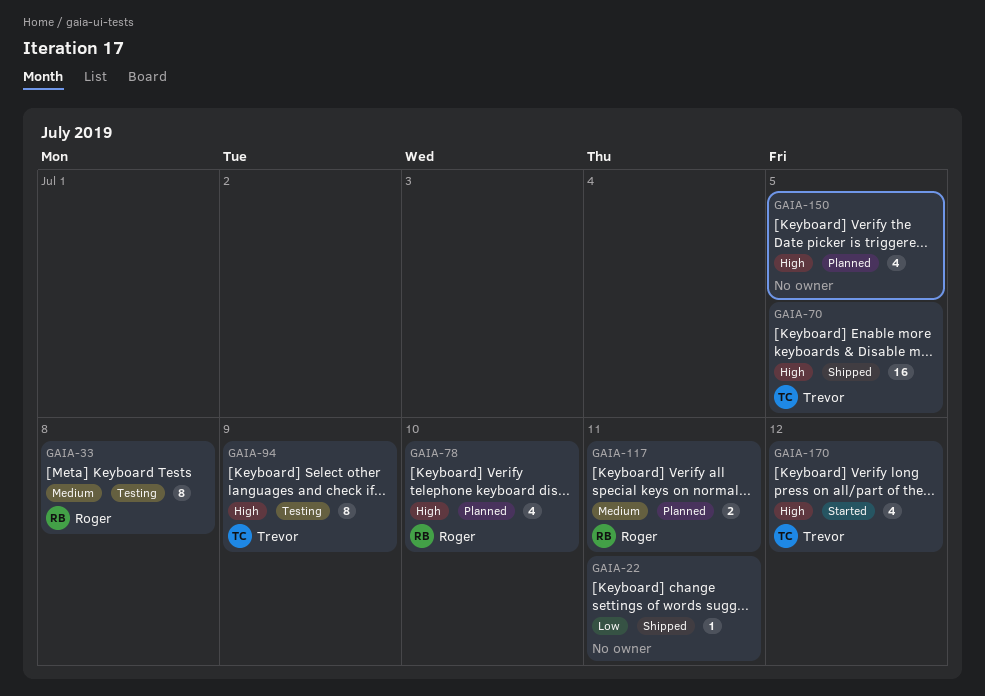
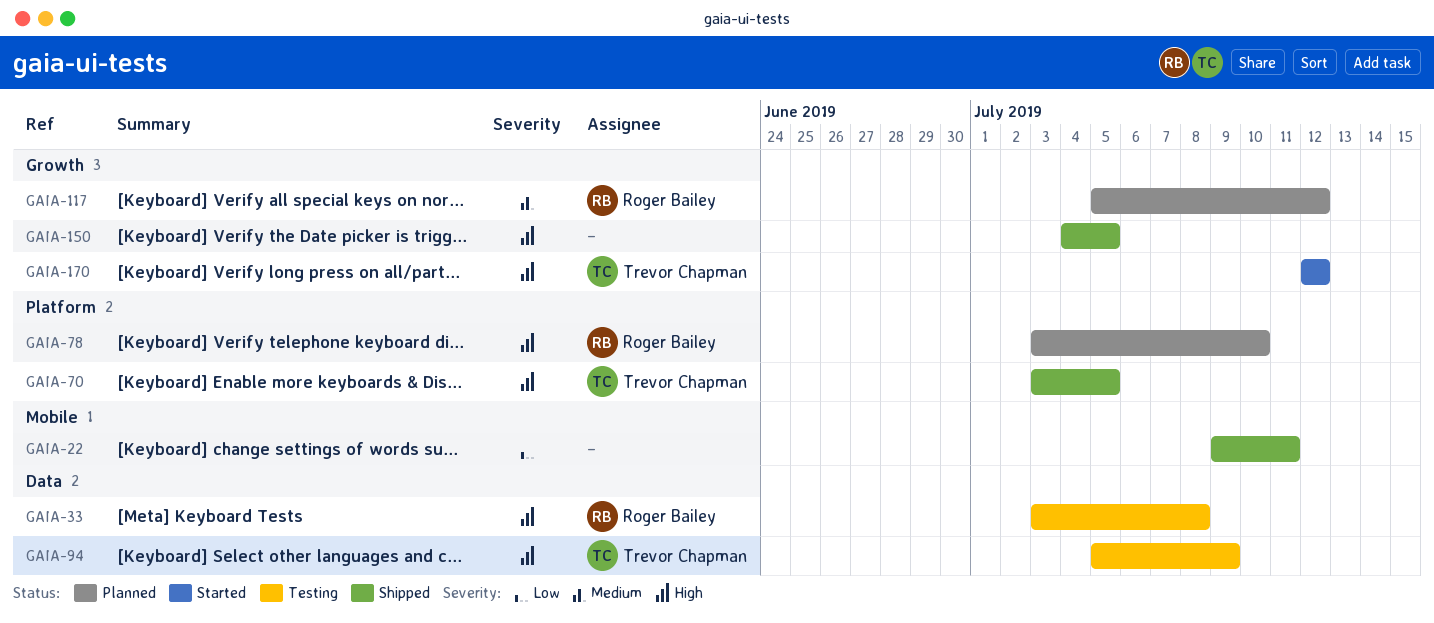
GAIA-33, priority: Medium -> High
GAIA-117, due: Jul 11 -> Jul 12
GAIA-150, status: Planned -> Shipped

